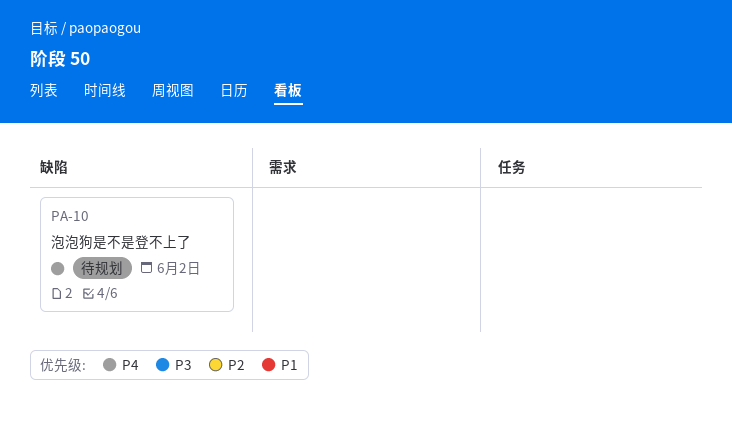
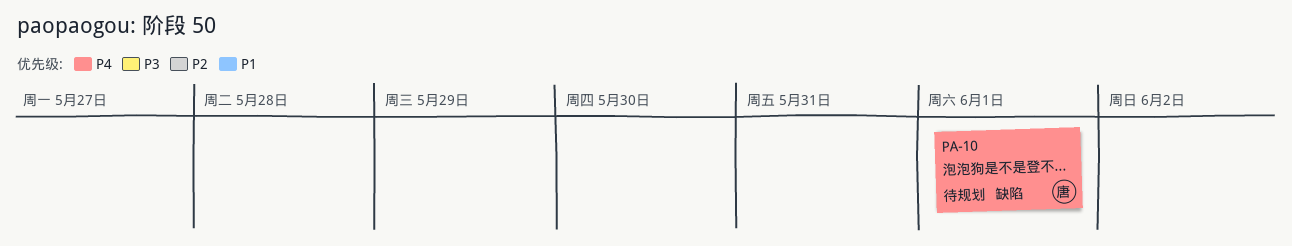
PA-10, due: Jun 2 -> Jun 1

